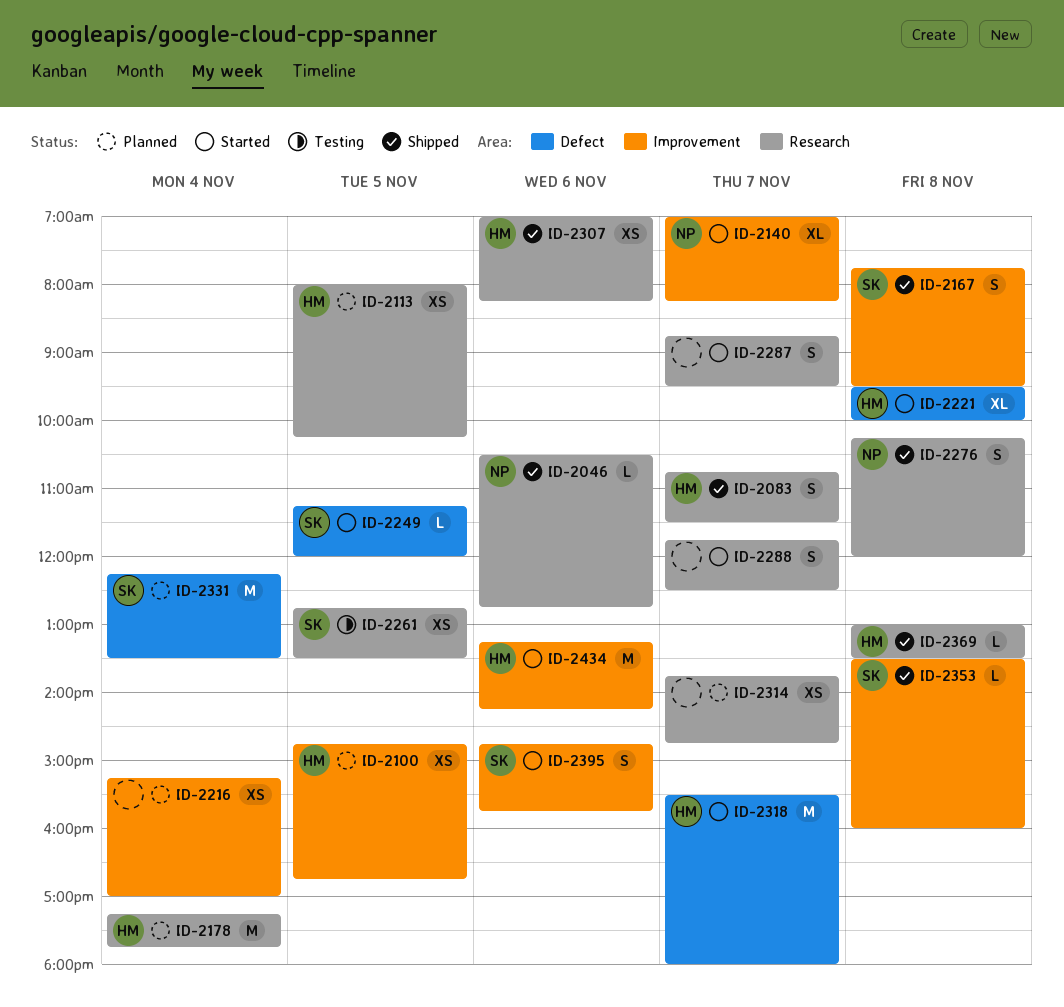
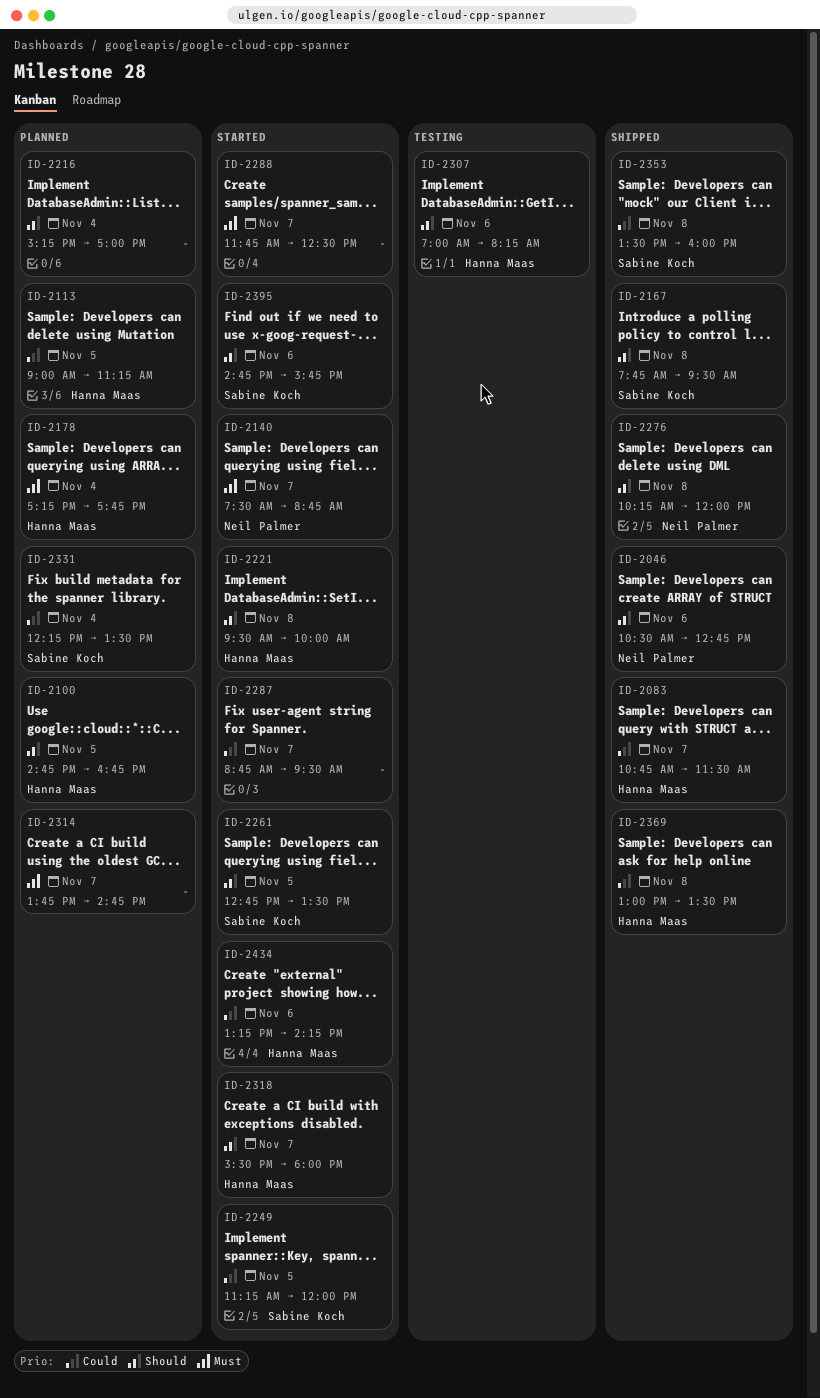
ID-2113, begins: 08:00 -> 09:00
ID-2113, ends: 10:15 -> 11:15
ID-2140, begins: 07:00 -> 07:30
ID-2140, ends: 08:15 -> 08:45
ID-2261, status: Testing -> Started
ID-2307, status: Shipped -> Testing

